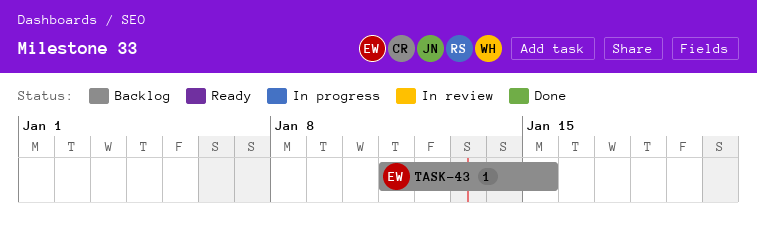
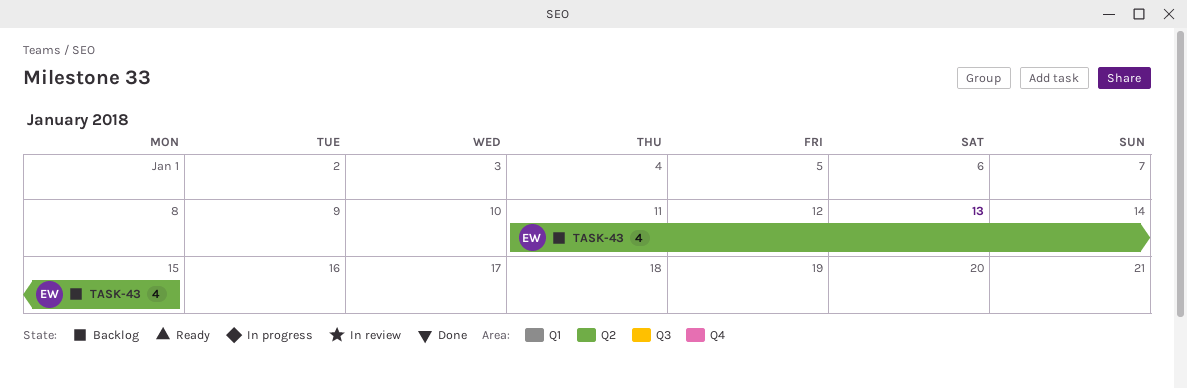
TASK-43, estimate: 1 -> 4

